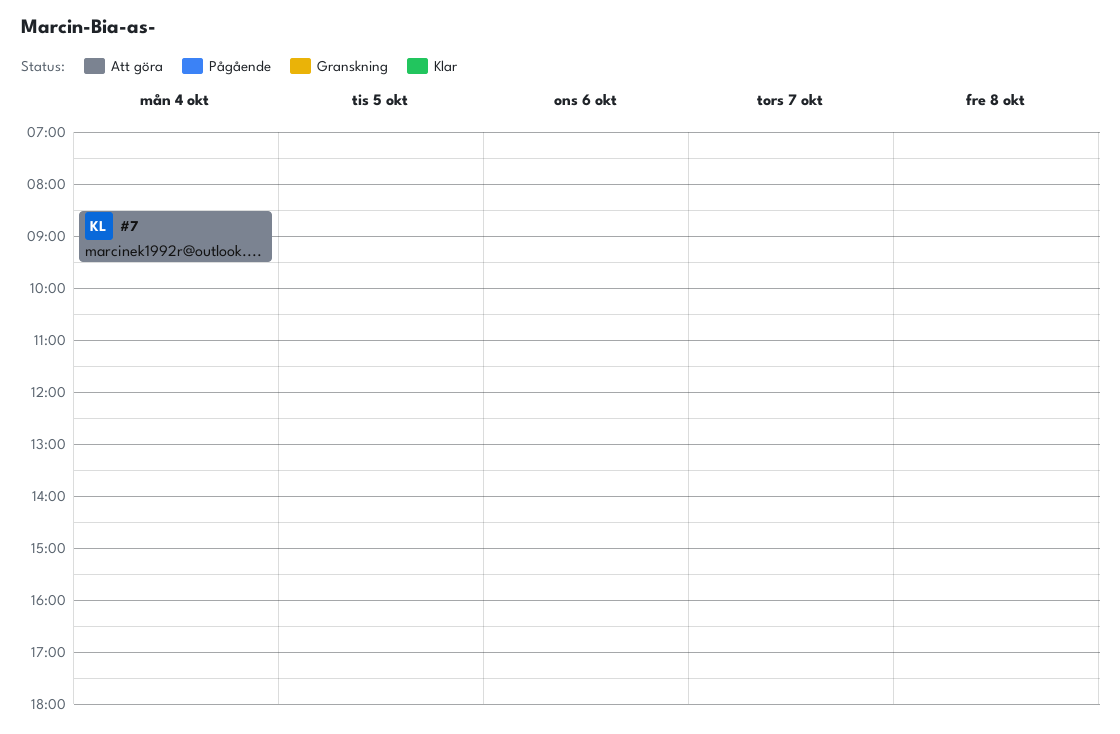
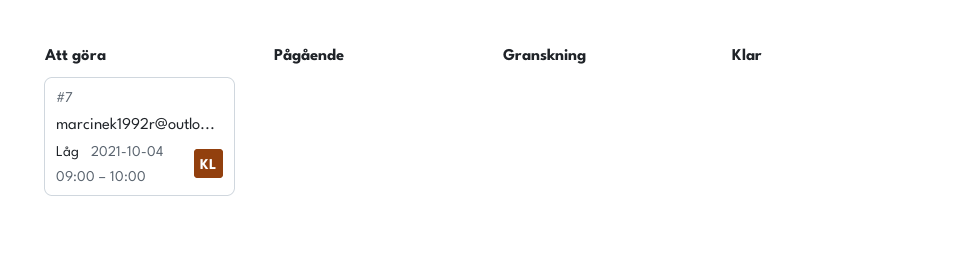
#7, begins: 08:30 -> 09:00
#7, ends: 09:30 -> 10:00

